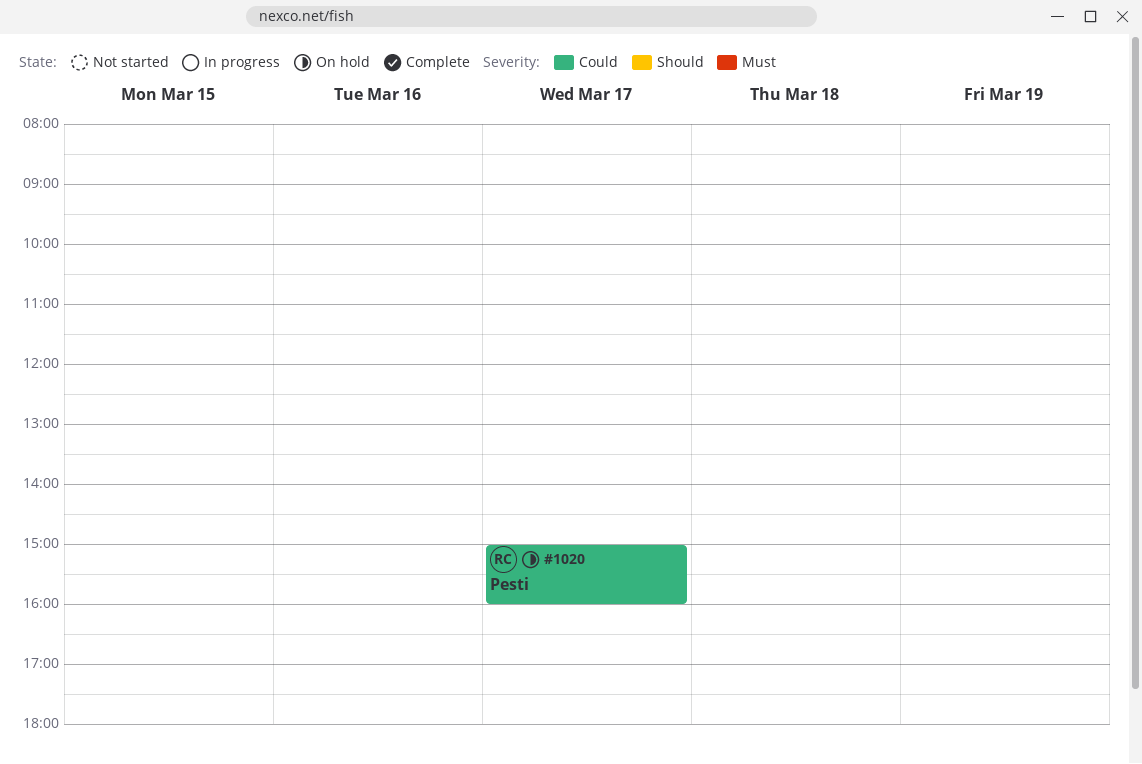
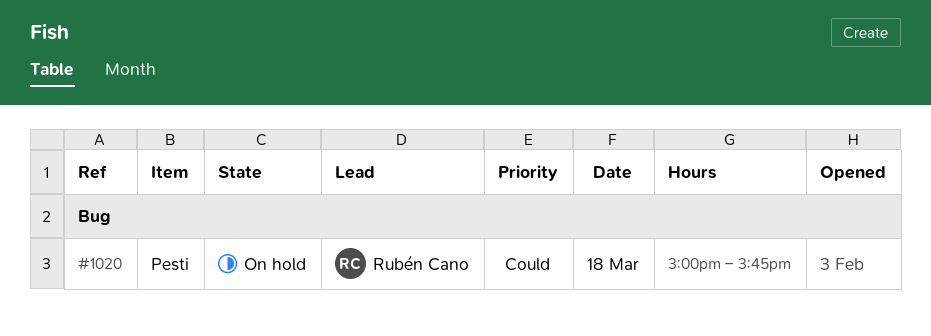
#1020, day: Mar 17 -> Mar 18
#1020, ends: 16:00 -> 15:45

